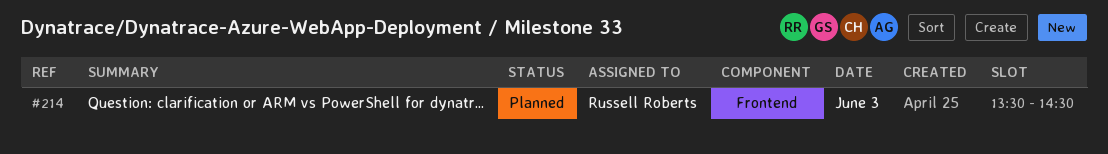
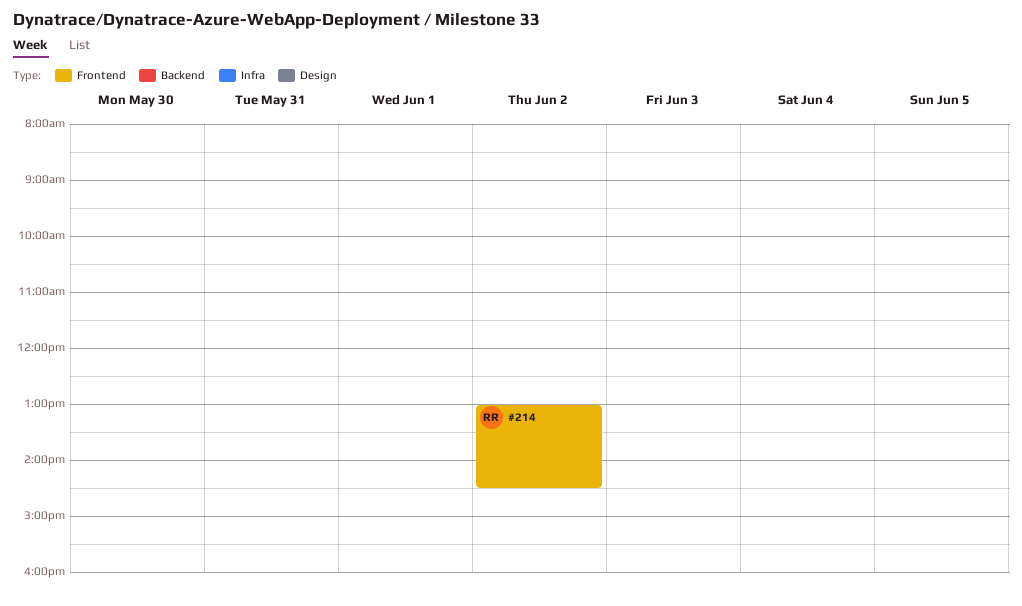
#214, day: Jun 3 -> Jun 2
#214, begins: 13:30 -> 13:00

